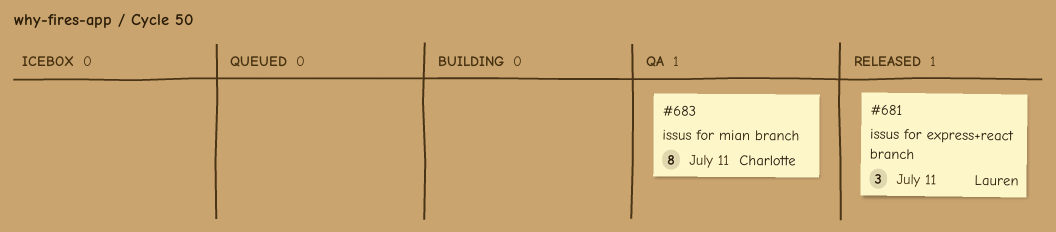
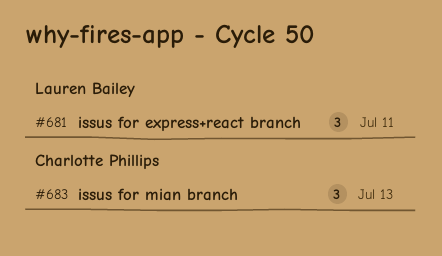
#683, estimate: 8 -> 3
#683, due: Jul 11 -> Jul 13

